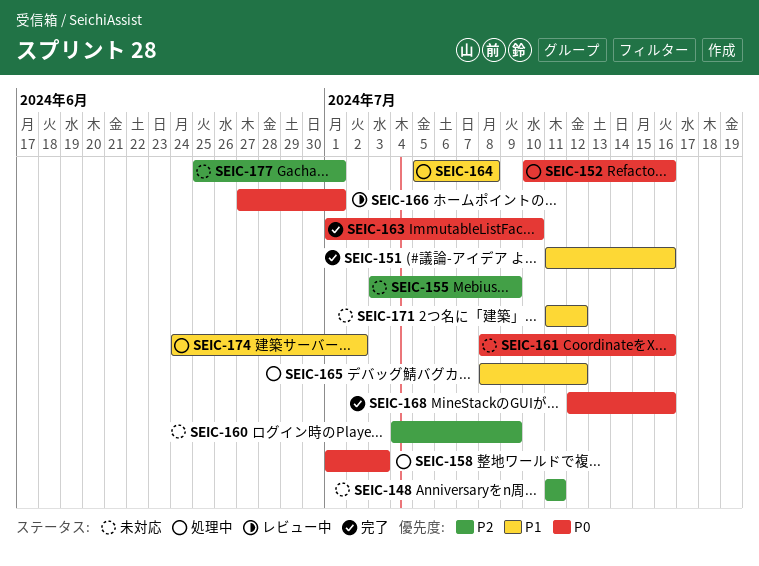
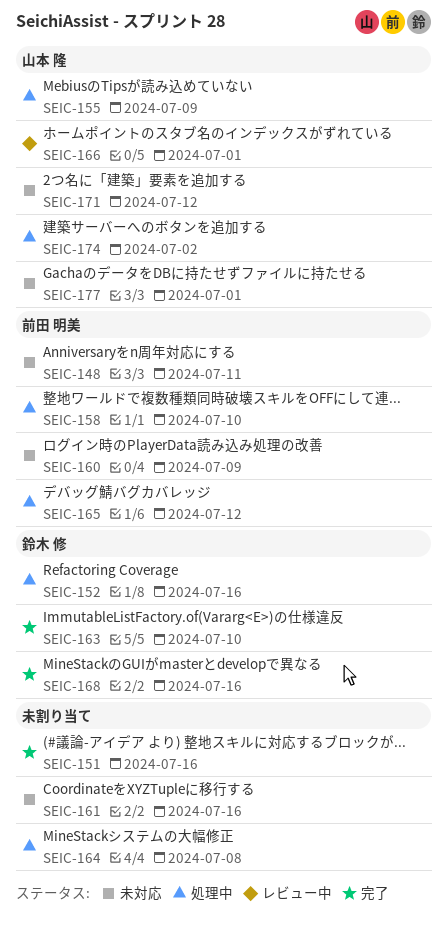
SEIC-155, status: 未対応 -> 処理中
SEIC-158, due: Jul 3 -> Jul 10

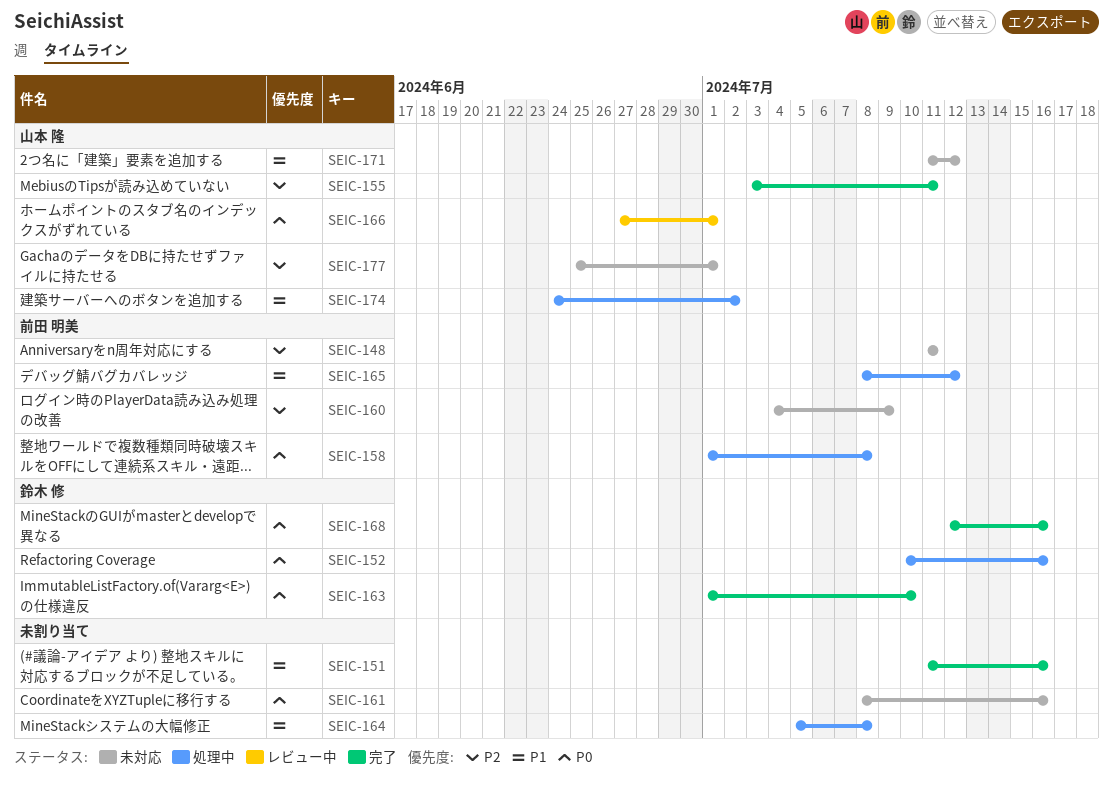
SEIC-155, status: 処理中 -> 完了
SEIC-155, due: Jul 9 -> Jul 11
SEIC-158, due: Jul 10 -> Jul 8

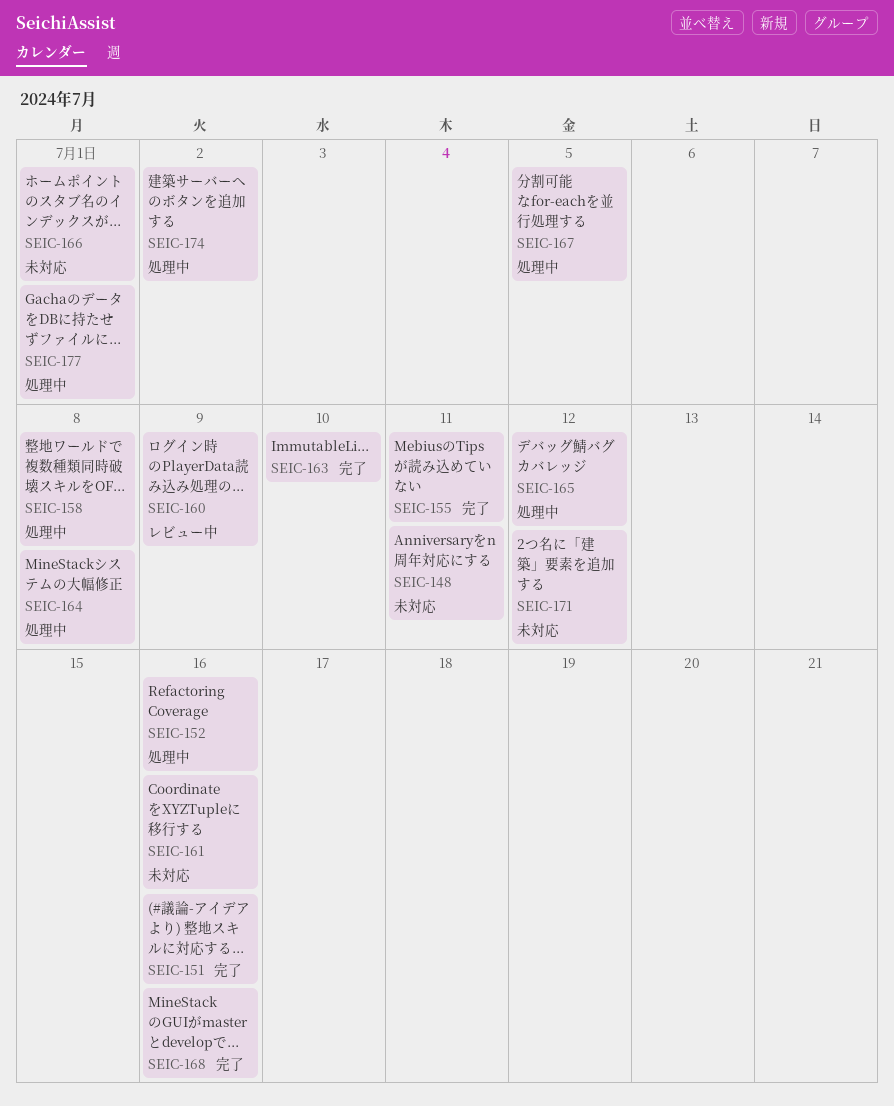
SEIC-160, status: 未対応 -> レビュー中
SEIC-166, status: レビュー中 -> 未対応
SEIC-167: none -> present
SEIC-177, status: 未対応 -> 処理中

